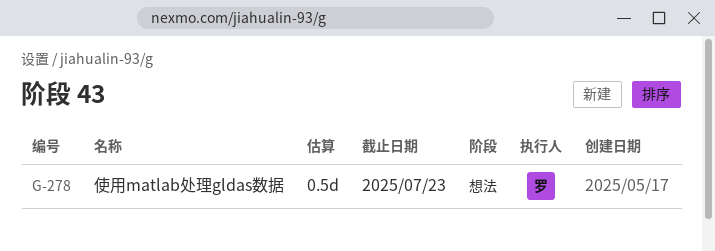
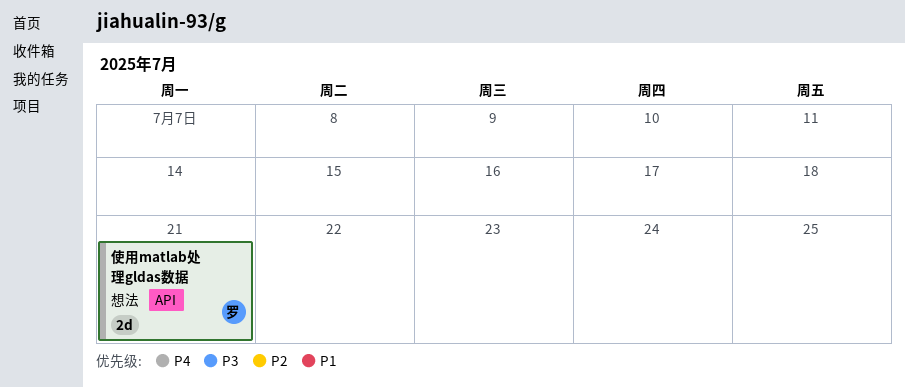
使用matlab处理gldas数据, estimate: 0.5d -> 2d
使用matlab处理gldas数据, due: Jul 23 -> Jul 21

